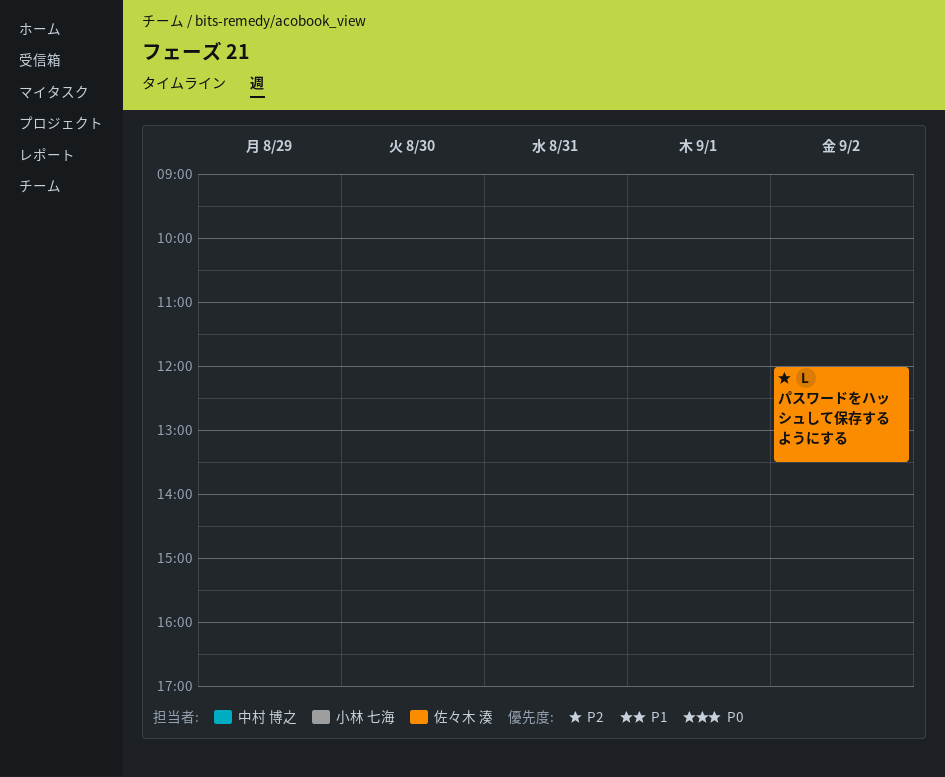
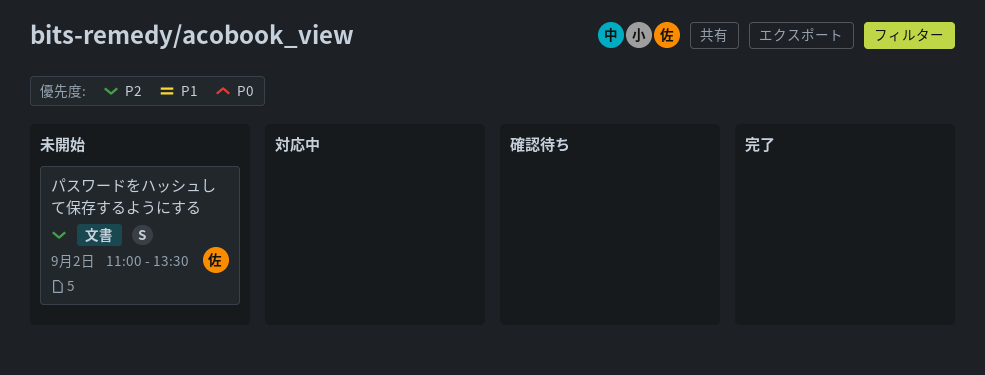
パスワードをハッシュして保存するようにする, estimate: L -> S
パスワードをハッシュして保存するようにする, begins: 12:00 -> 11:00

